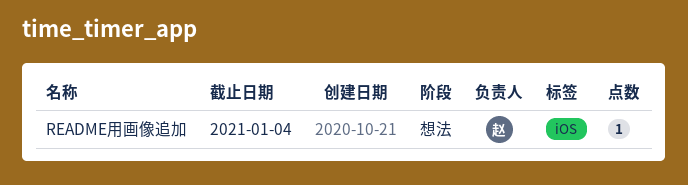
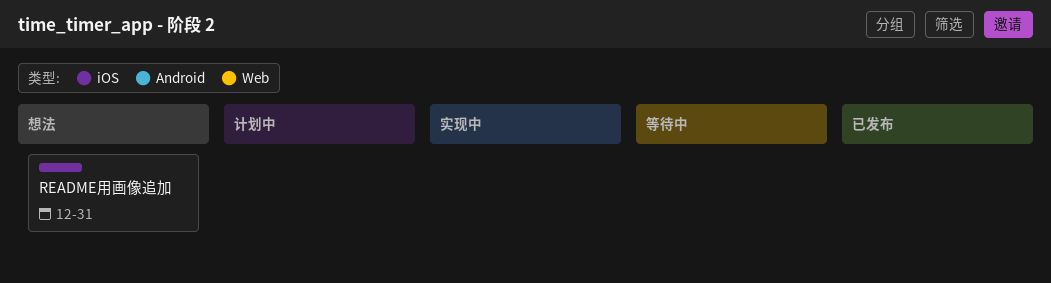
README用画像追加, due: Jan 4 -> Dec 31

